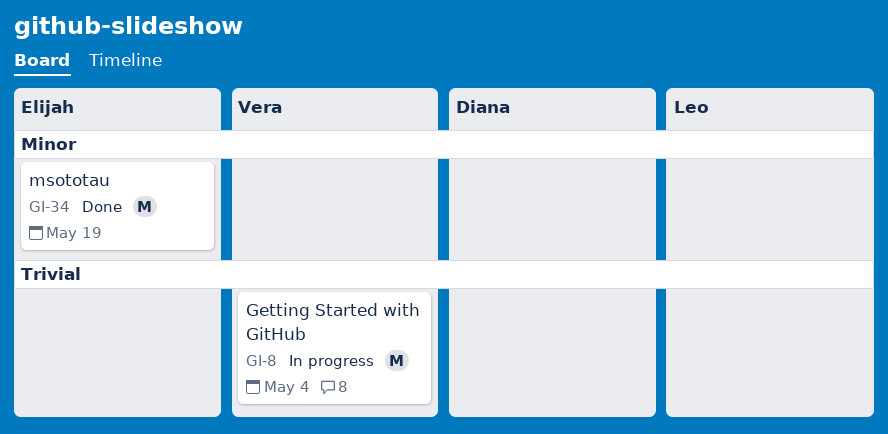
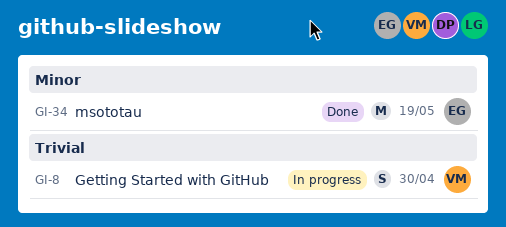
GI-8, estimate: M -> S
GI-8, due: May 4 -> Apr 30

